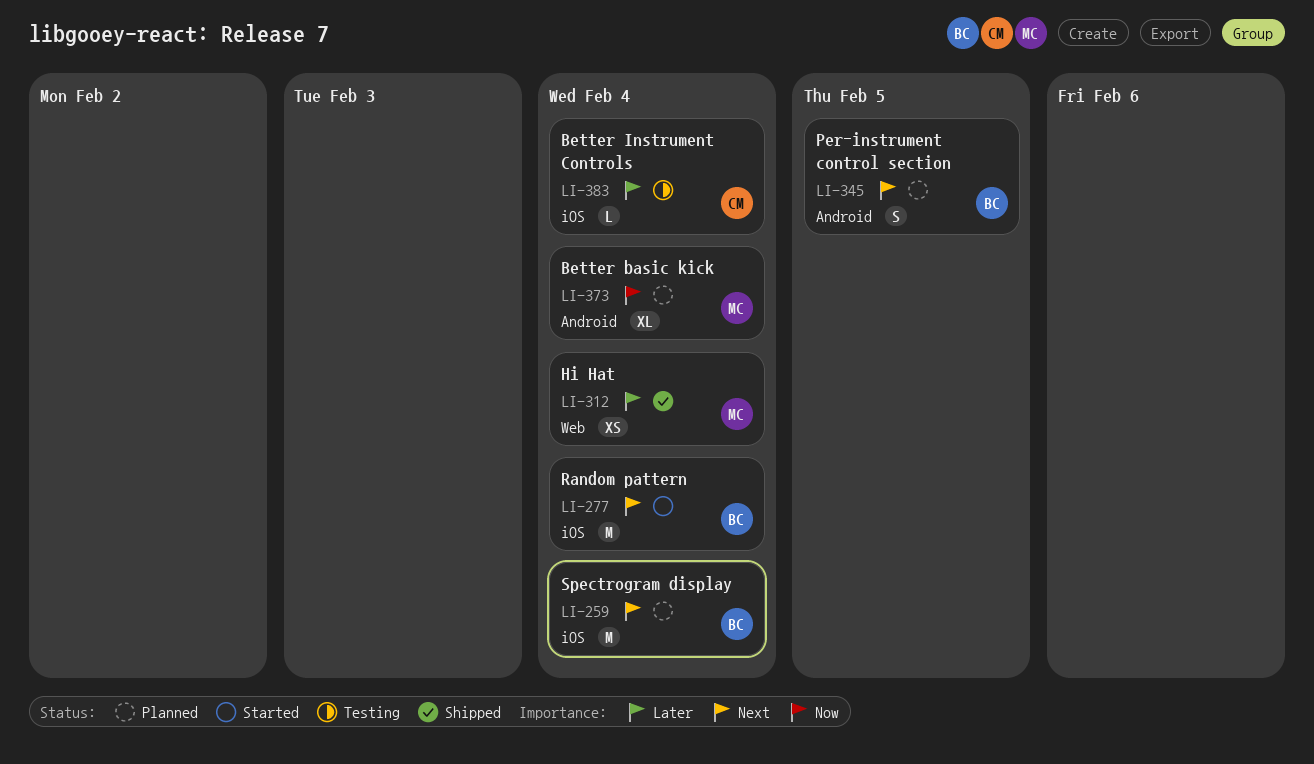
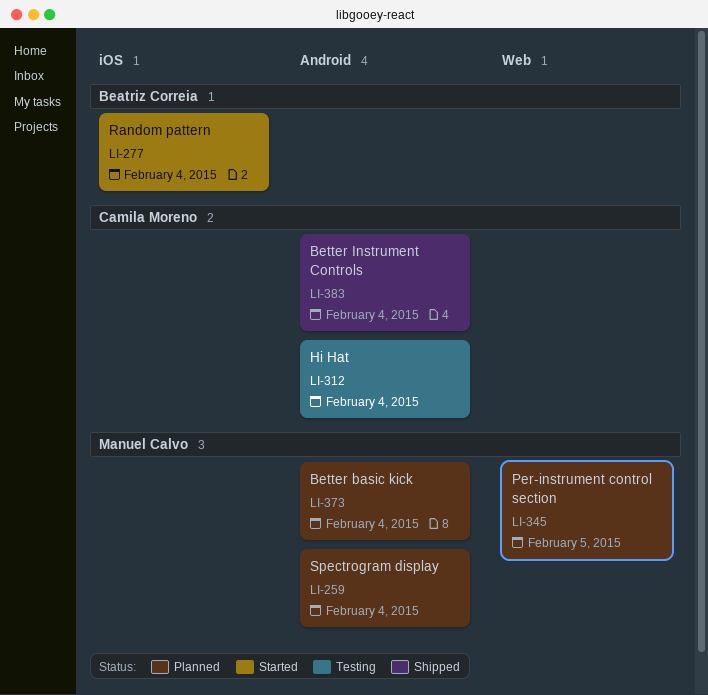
LI-259, owner: Beatriz Correia -> Manuel Calvo
LI-259, label: iOS -> Android
LI-312, status: Shipped -> Testing
LI-312, owner: Manuel Calvo -> Camila Moreno
LI-312, label: Web -> Android
LI-345, owner: Beatriz Correia -> Manuel Calvo
LI-345, label: Android -> Web
LI-383, status: Testing -> Shipped
LI-383, label: iOS -> Android

